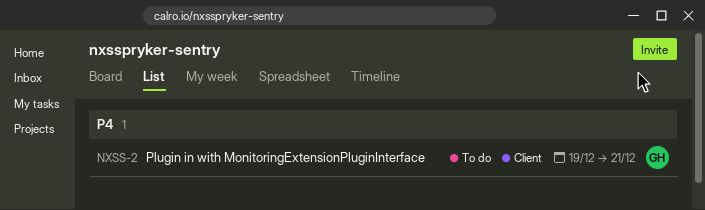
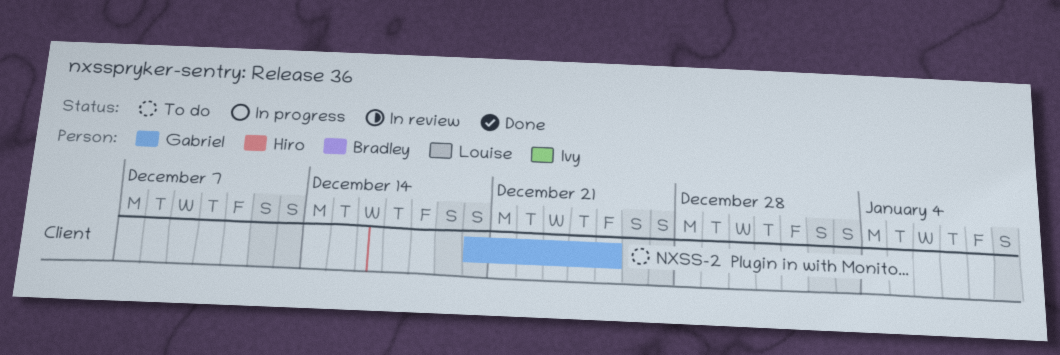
NXSS-2, start: Dec 19 -> Dec 20
NXSS-2, due: Dec 21 -> Dec 25

